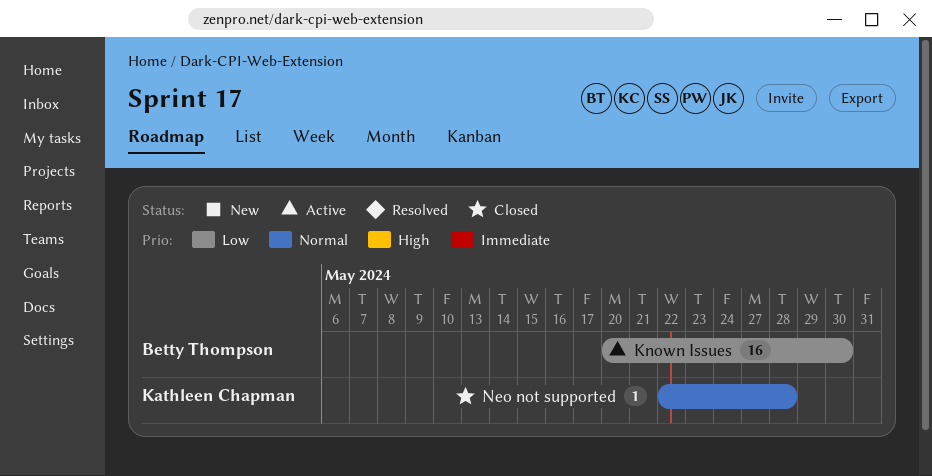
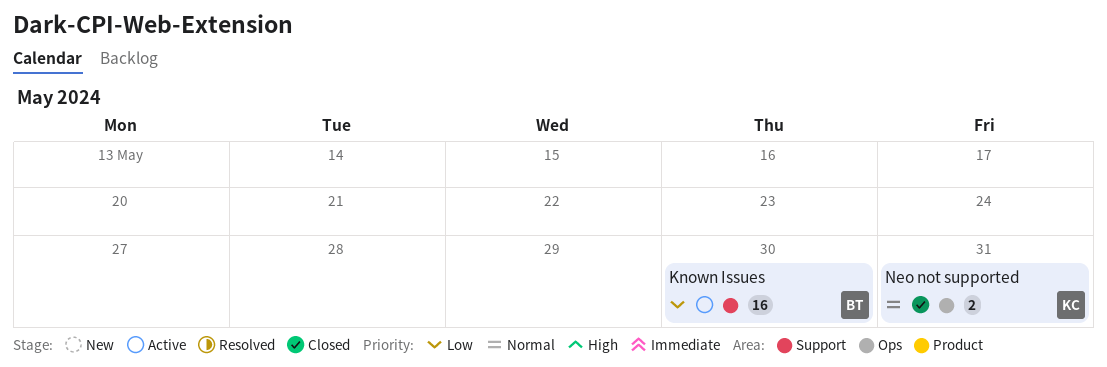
Neo not supported, estimate: 1 -> 2
Neo not supported, due: May 28 -> May 31

